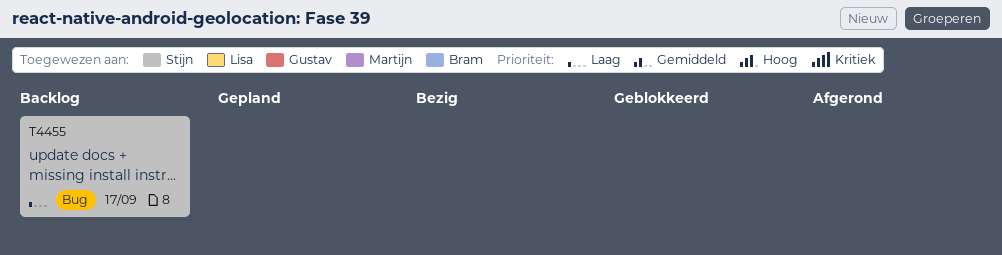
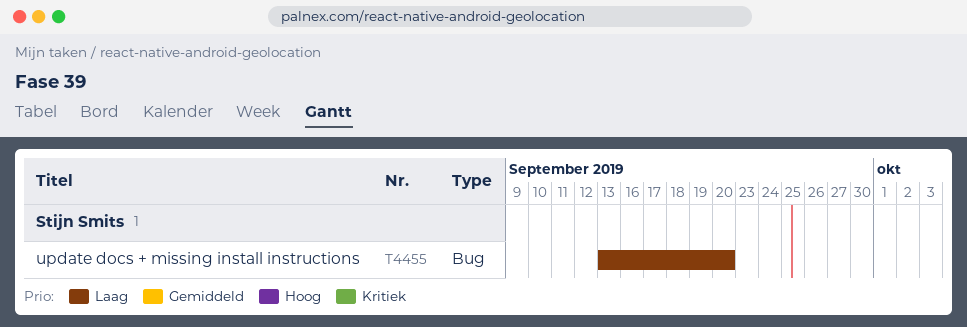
T4455, due: Sep 17 -> Sep 20

